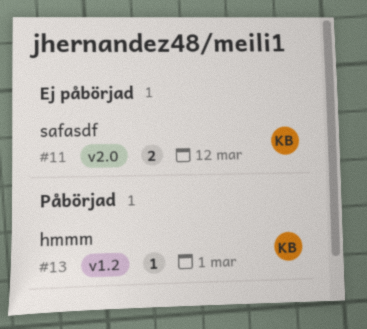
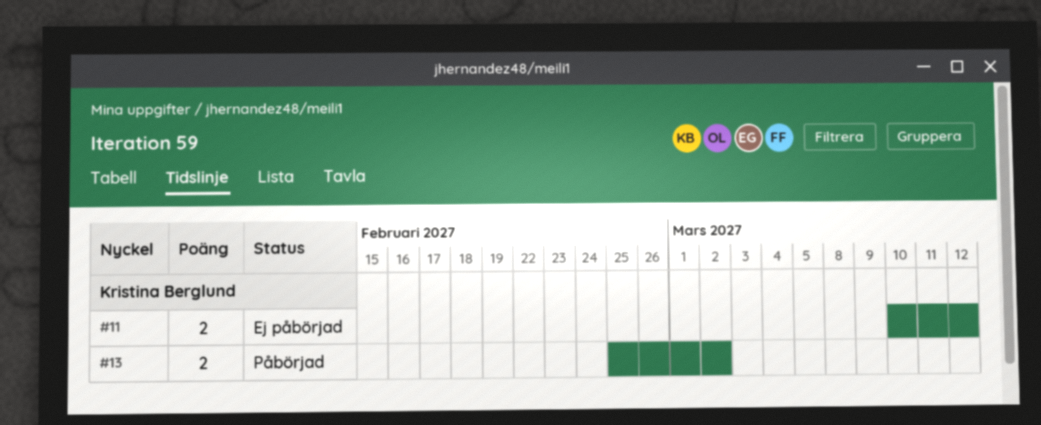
#13, estimate: 1 -> 2
#13, due: Mar 1 -> Mar 2

